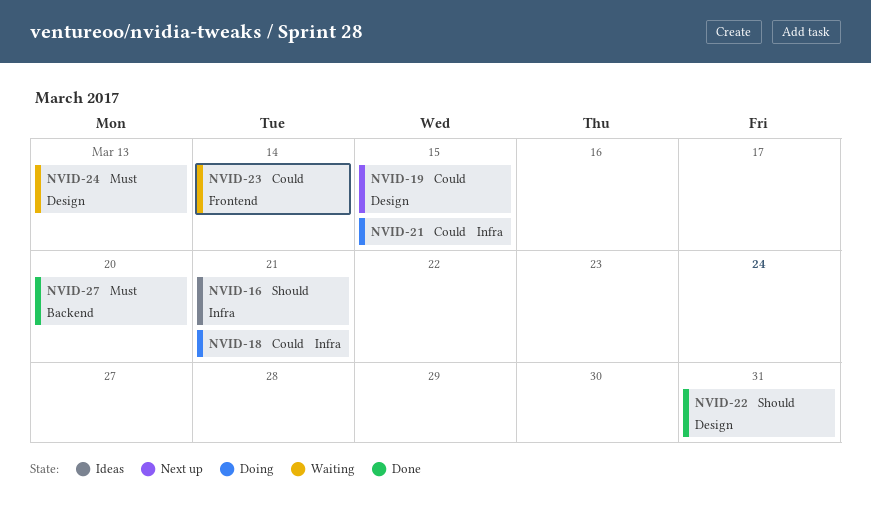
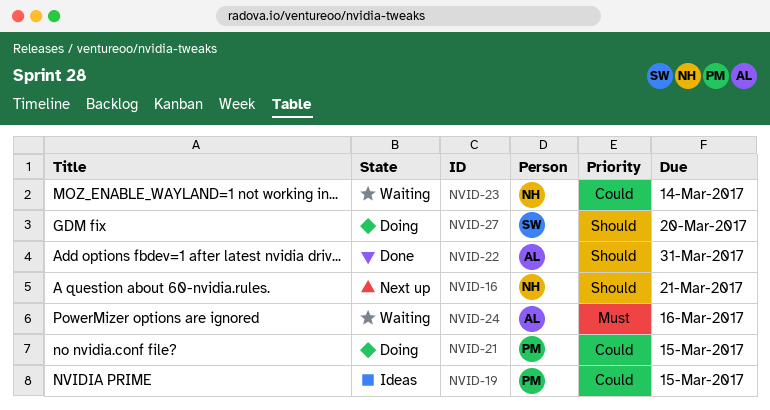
NVID-16, status: Ideas -> Next up
NVID-18: present -> none
NVID-19, status: Next up -> Ideas
NVID-24, due: Mar 13 -> Mar 16
NVID-27, status: Done -> Doing
NVID-27, priority: Must -> Should

